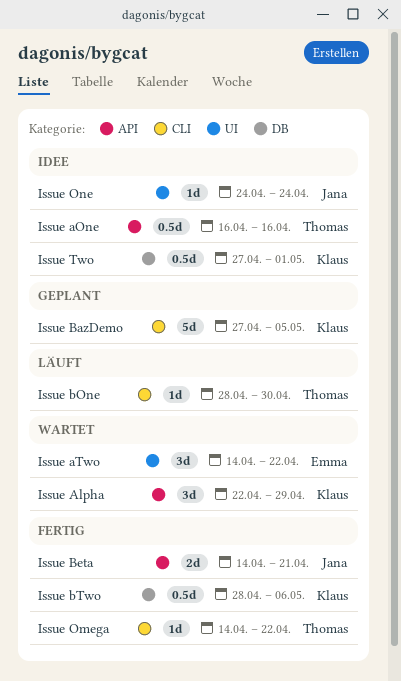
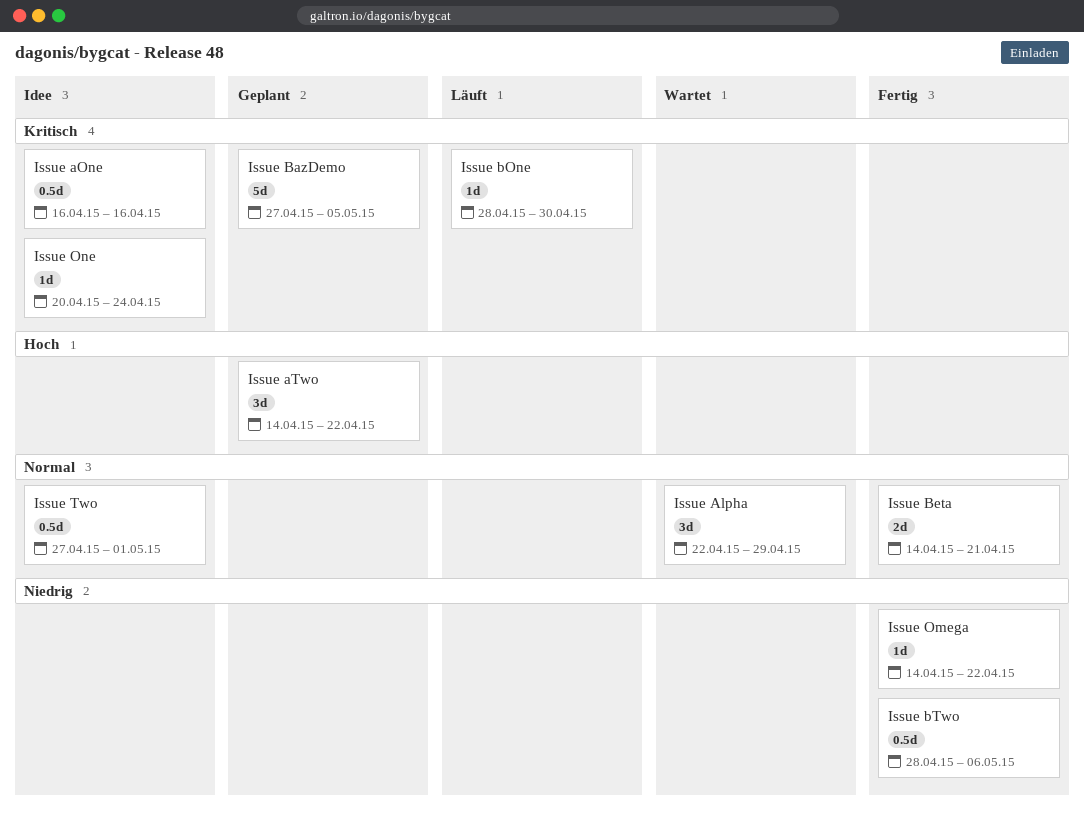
Issue aTwo, status: Wartet -> Geplant
Issue One, start: Apr 24 -> Apr 20

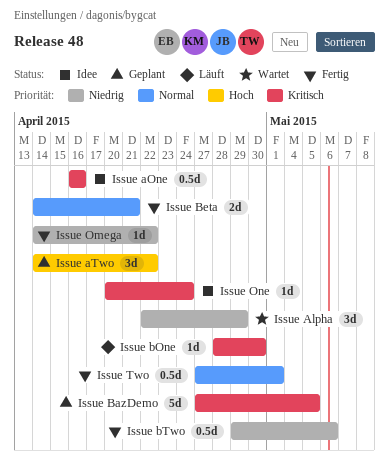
Issue Alpha, priority: Normal -> Niedrig
Issue bTwo, start: Apr 28 -> Apr 29
Issue Two, status: Idee -> Fertig

